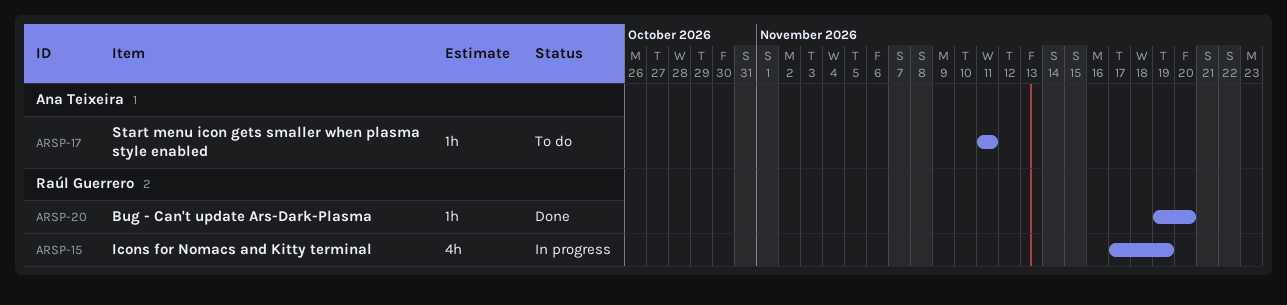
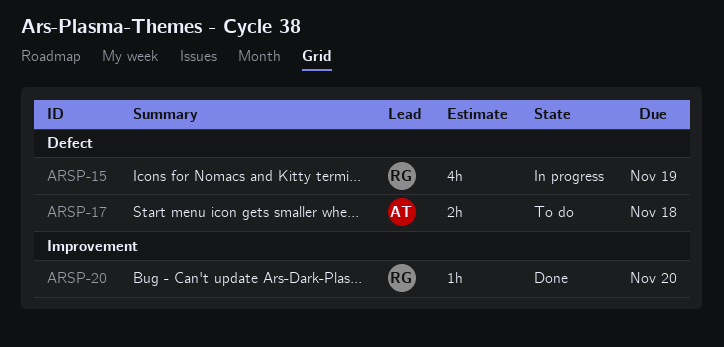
ARSP-17, estimate: 1h -> 2h
ARSP-17, due: Nov 11 -> Nov 18

